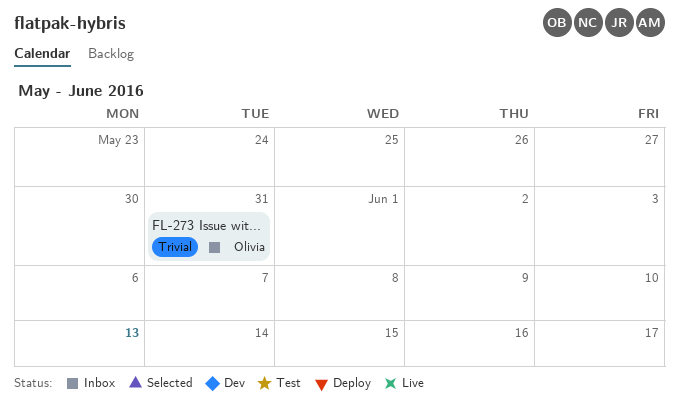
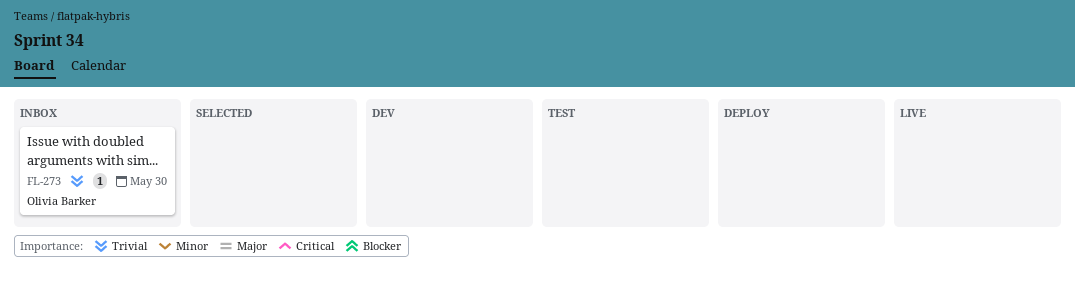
FL-273, due: May 31 -> May 30

